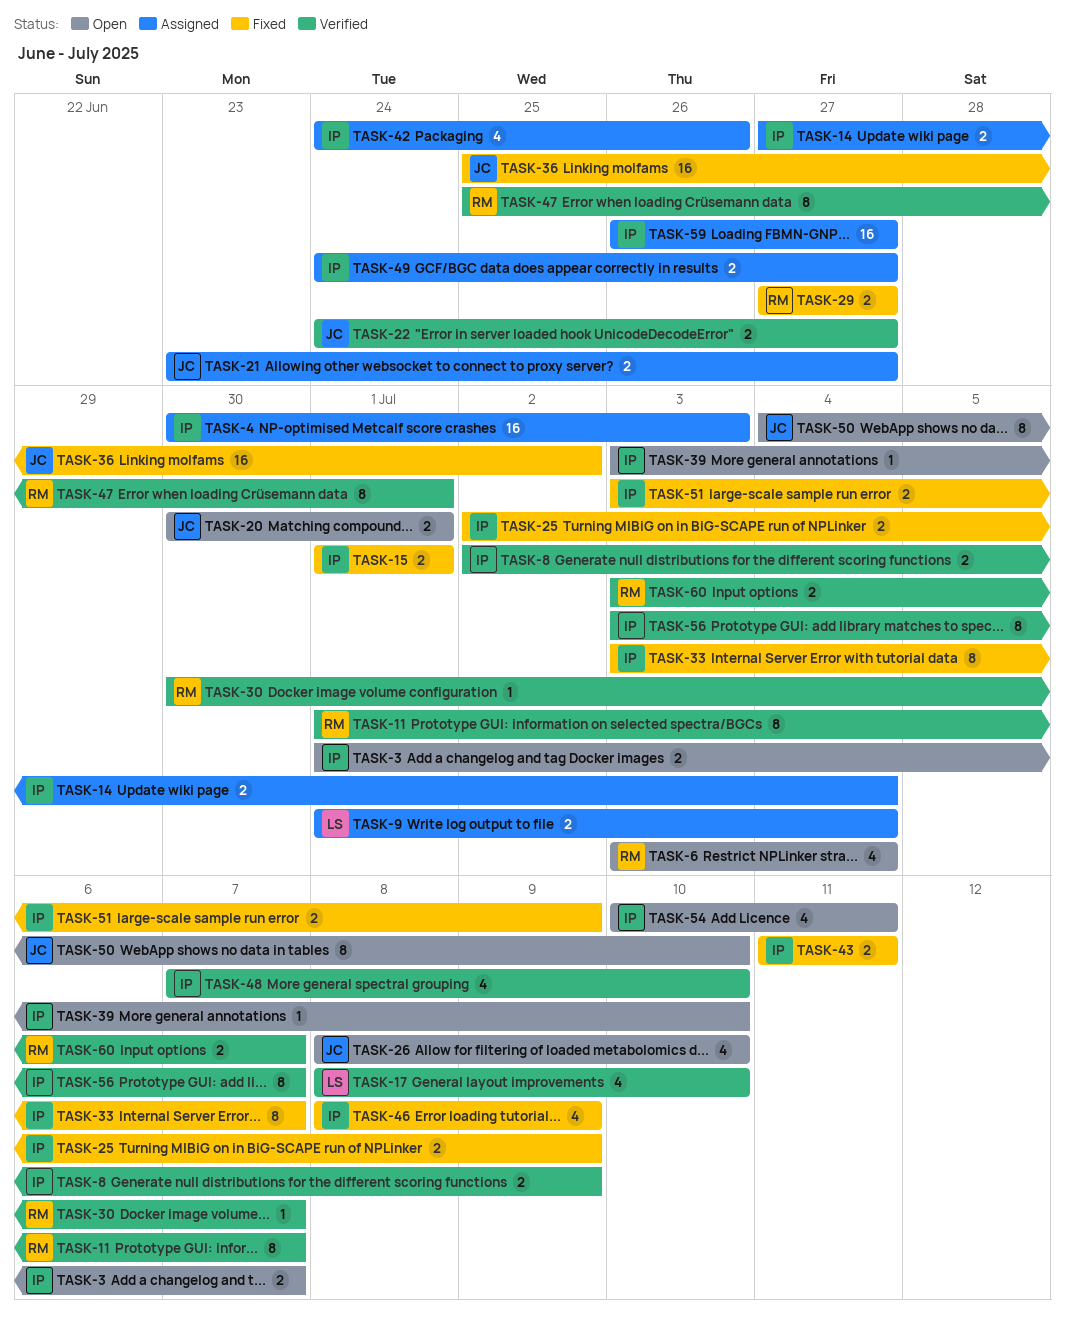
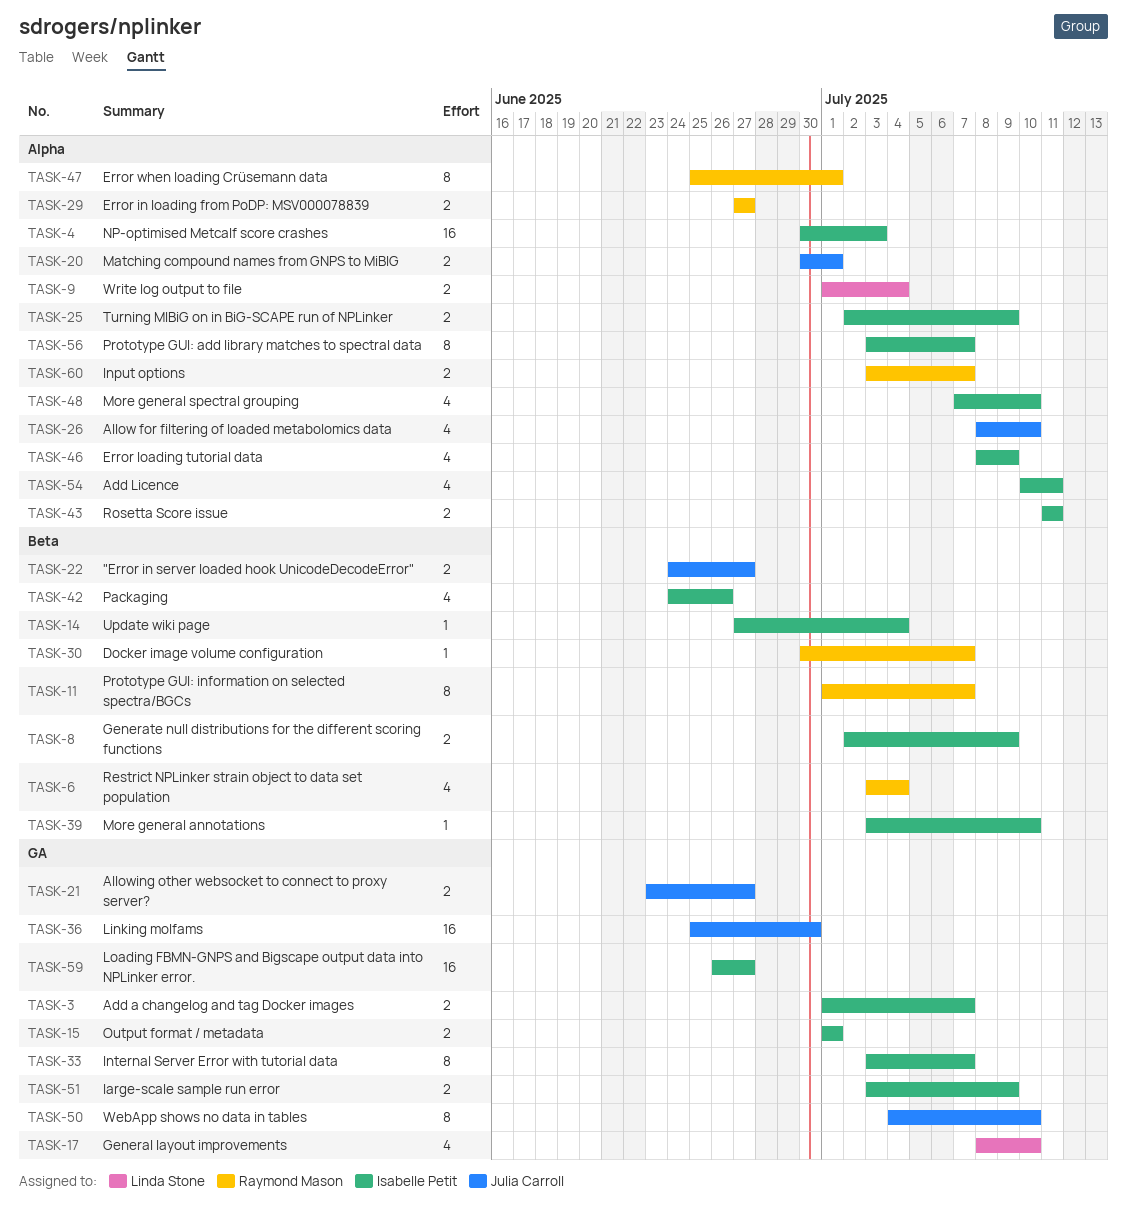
TASK-14, estimate: 2 -> 1
TASK-36, due: Jul 2 -> Jun 30
TASK-49: present -> none

